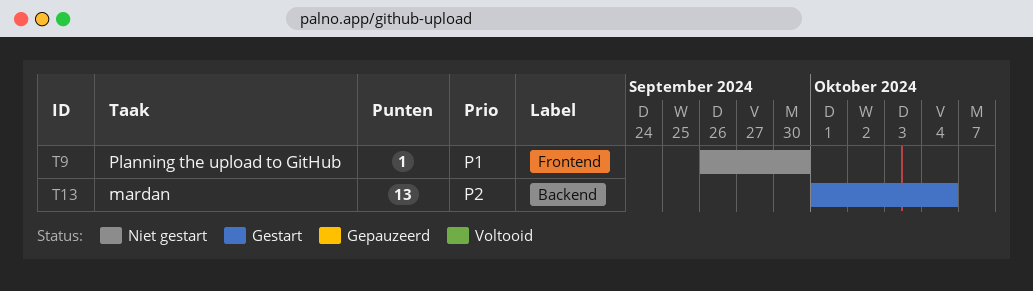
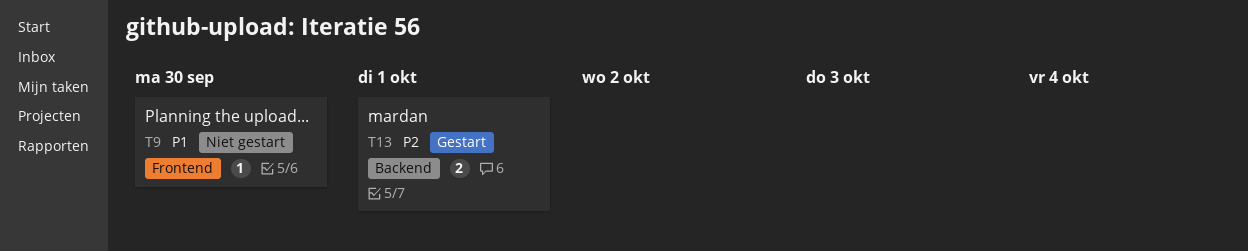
T13, estimate: 13 -> 2
T13, due: Oct 4 -> Oct 1

